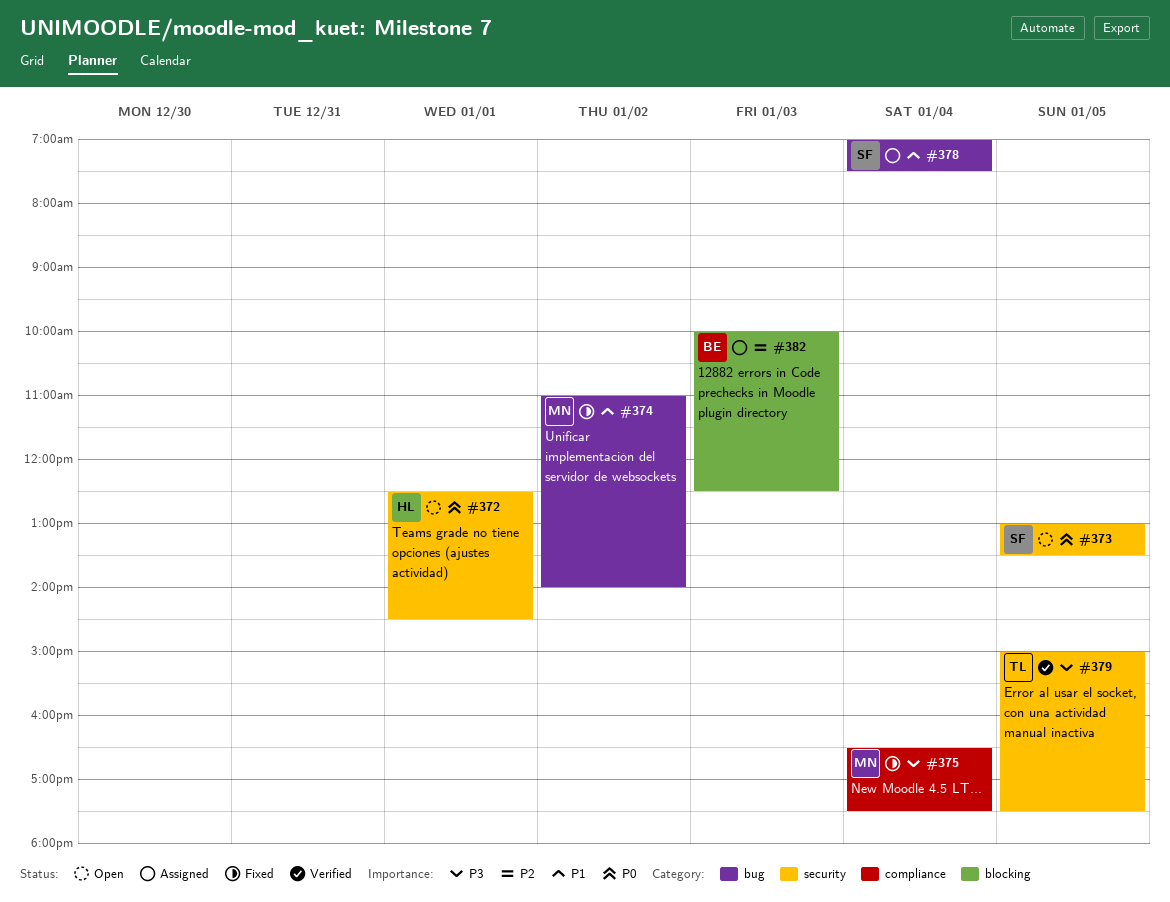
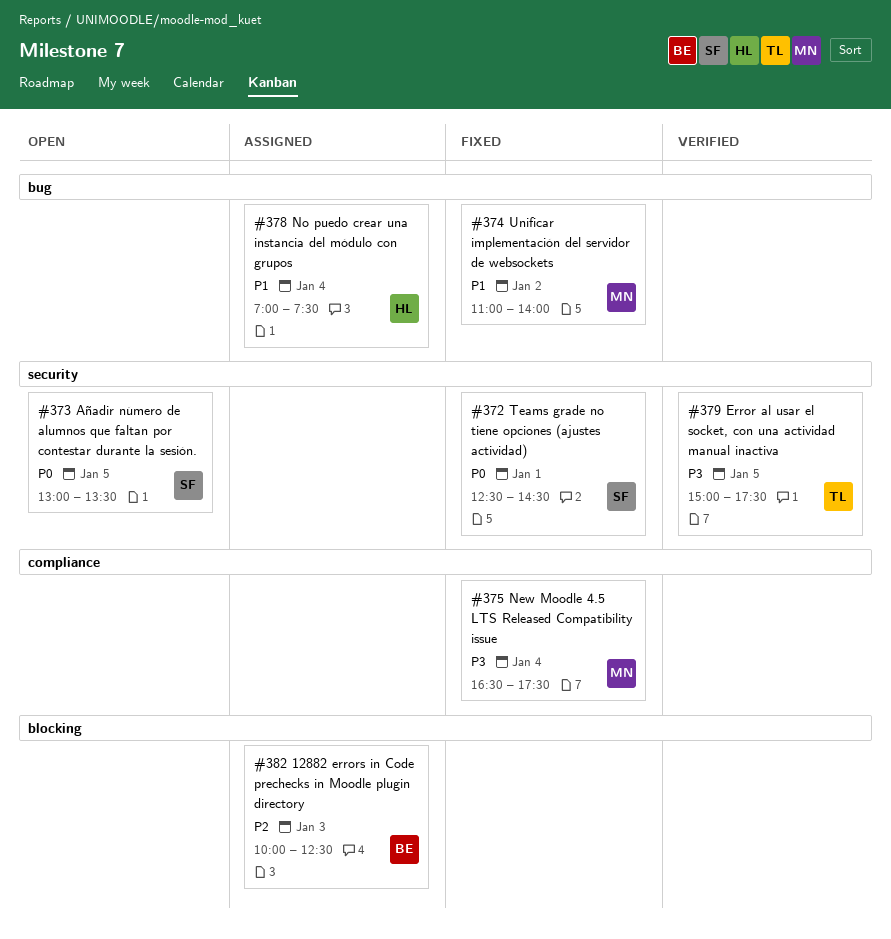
#372, status: Open -> Fixed
#372, owner: HL -> SF
#378, owner: SF -> HL

